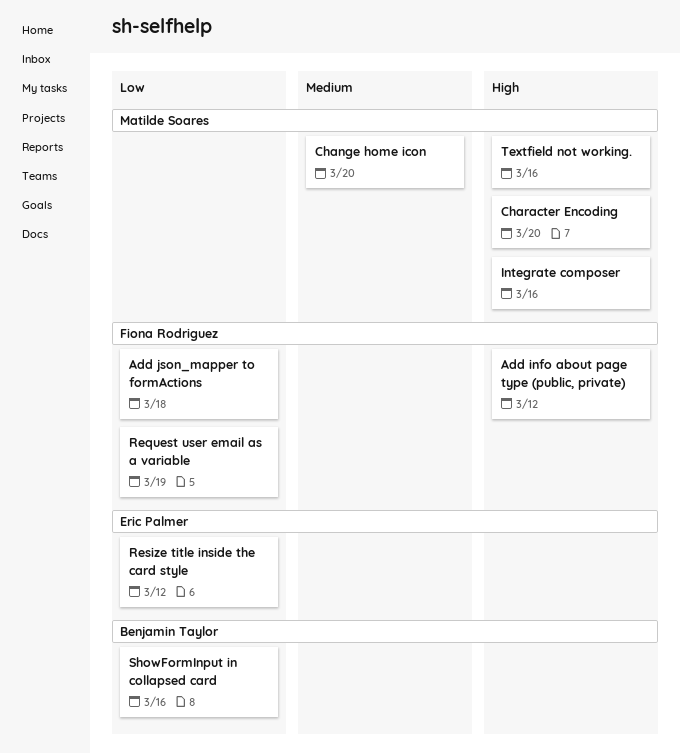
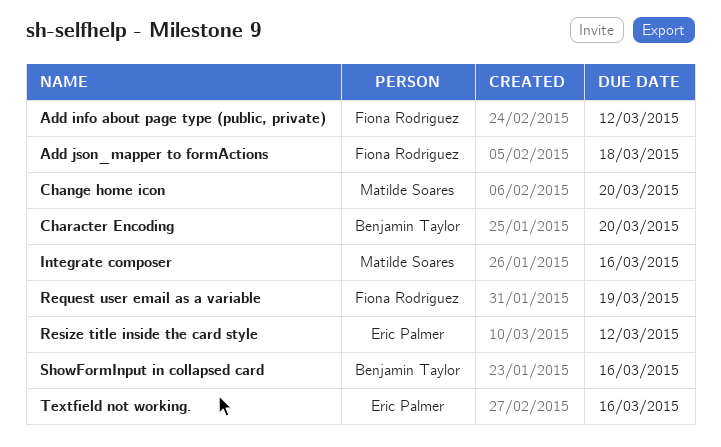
Character Encoding, owner: Matilde Soares -> Benjamin Taylor
Textfield not working., owner: Matilde Soares -> Eric Palmer

